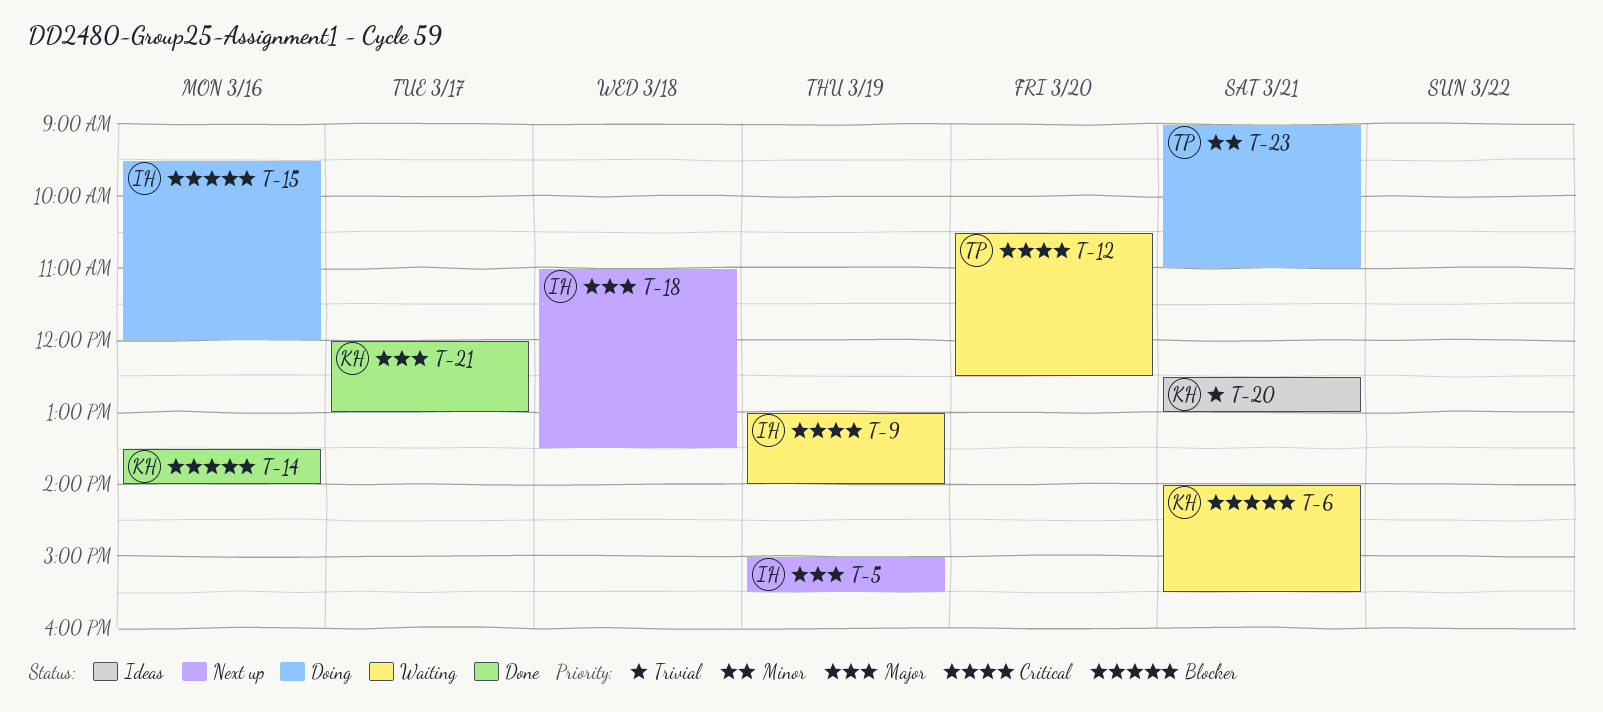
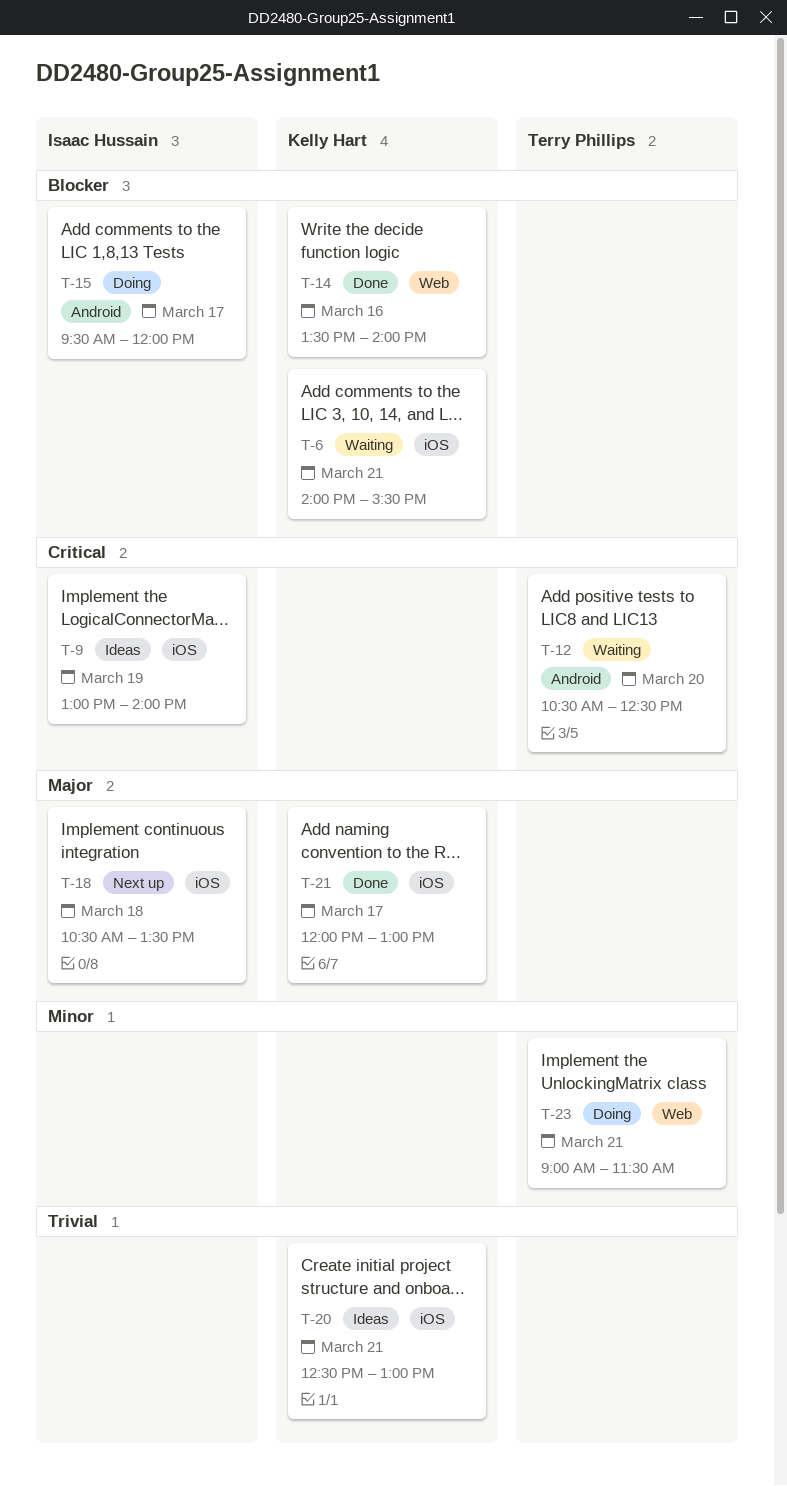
T-5: present -> none
T-9, status: Waiting -> Ideas
T-15, day: Mar 16 -> Mar 17
T-18, begins: 11:00 -> 10:30
T-23, ends: 11:00 -> 11:30

